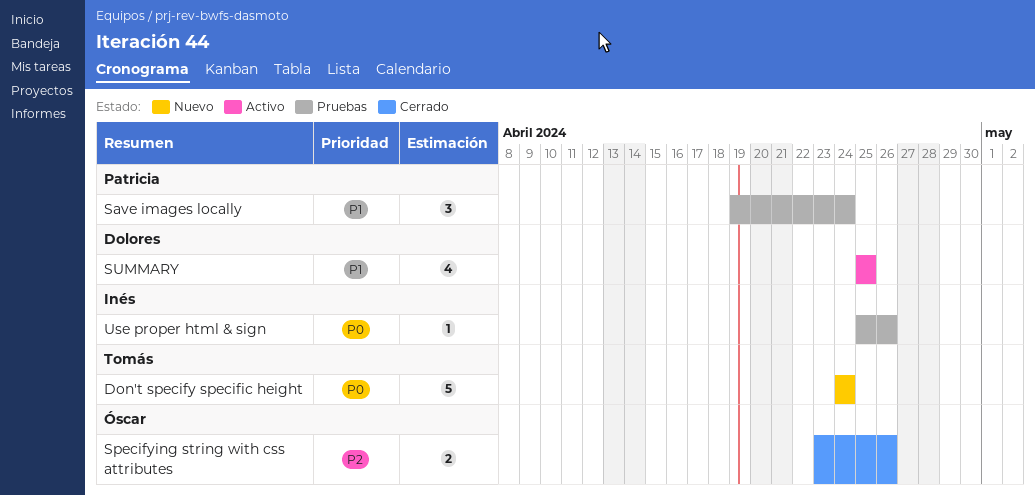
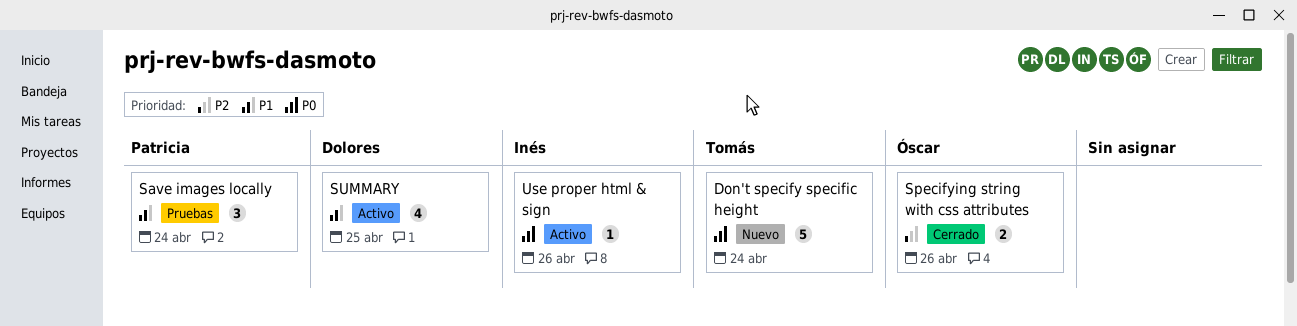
Use proper html & sign, status: Pruebas -> Activo

